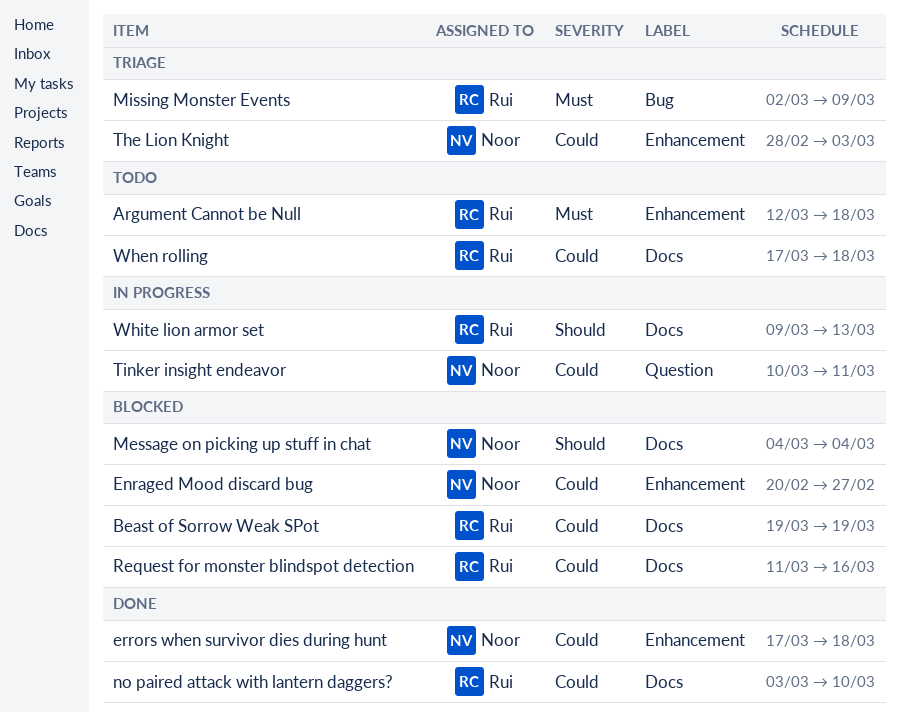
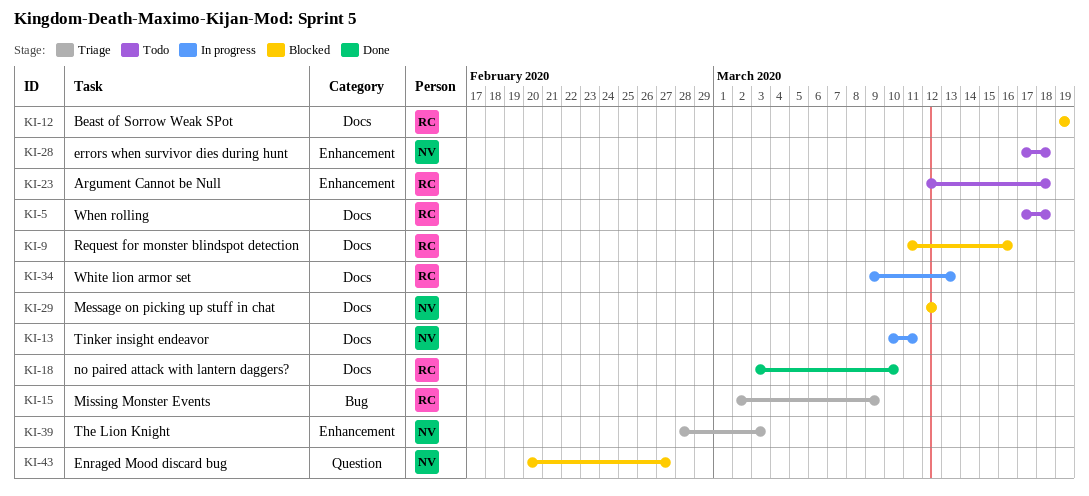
Enraged Mood discard bug, label: Enhancement -> Question
errors when survivor dies during hunt, status: Done -> Todo
Message on picking up stuff in chat, start: Mar 4 -> Mar 12
Message on picking up stuff in chat, due: Mar 4 -> Mar 12
Tinker insight endeavor, label: Question -> Docs

